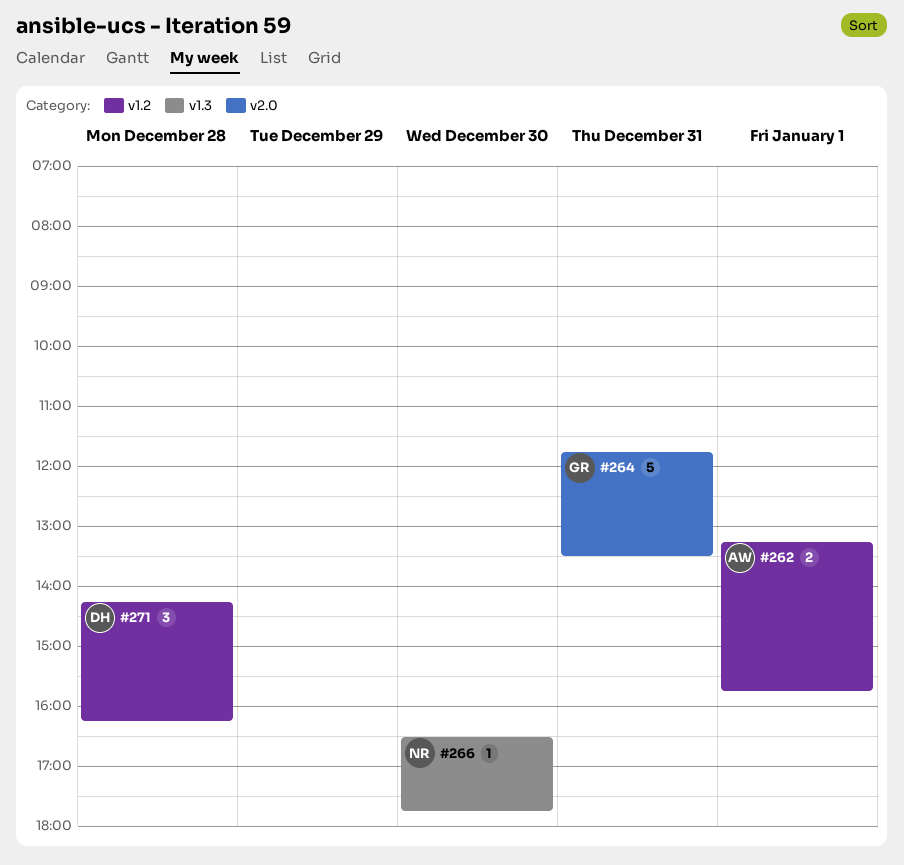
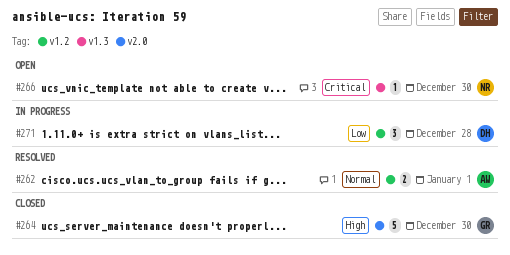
#264, day: Dec 31 -> Dec 30

